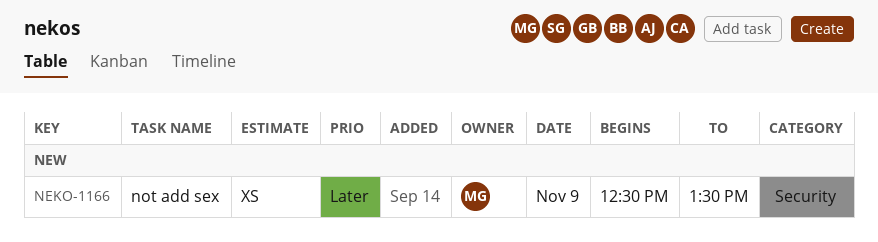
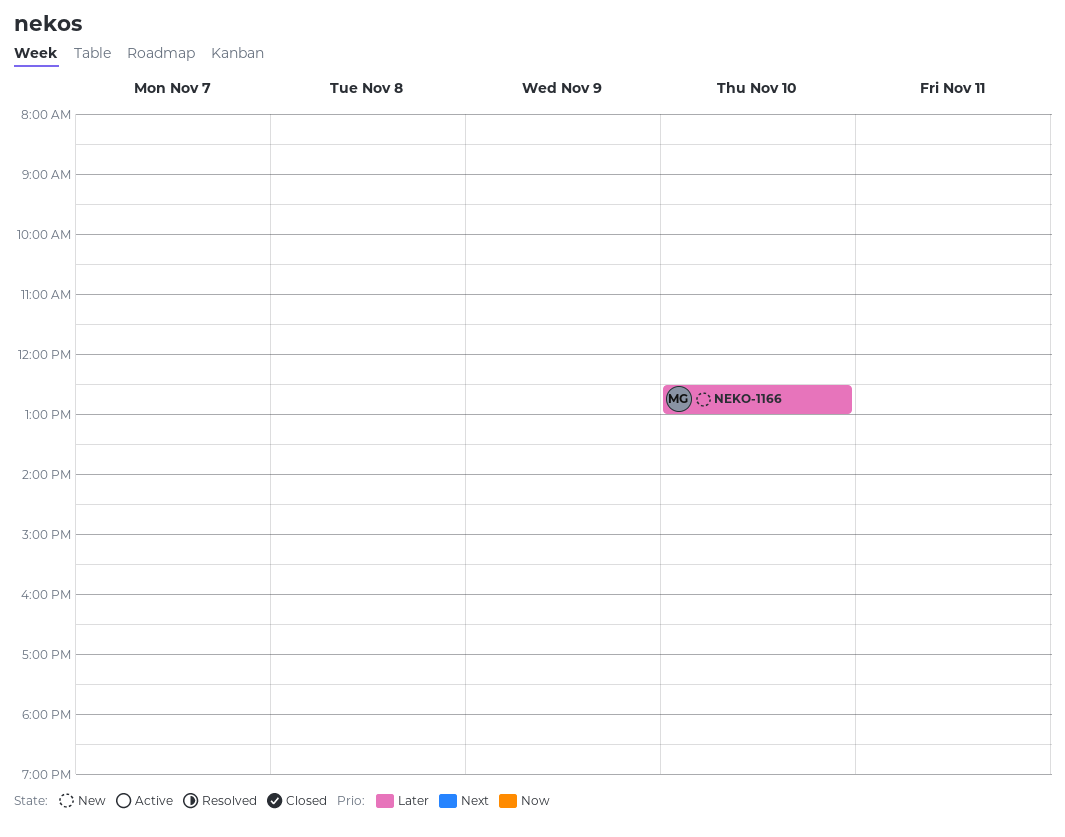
NEKO-1166, day: Nov 9 -> Nov 10
NEKO-1166, ends: 13:30 -> 13:00

